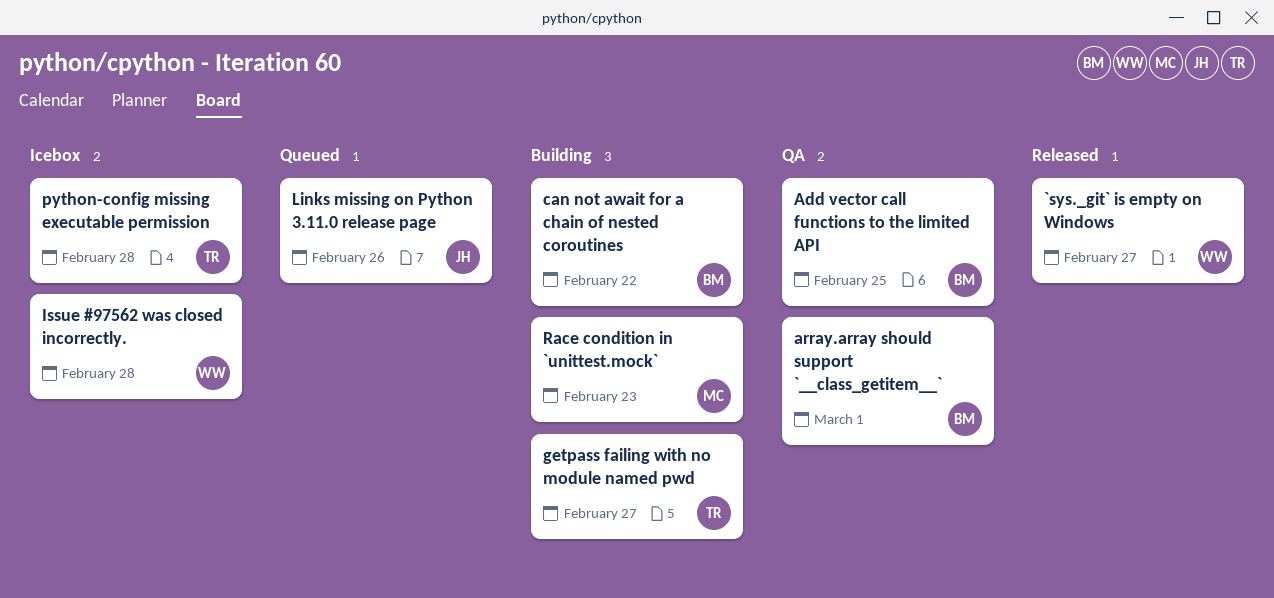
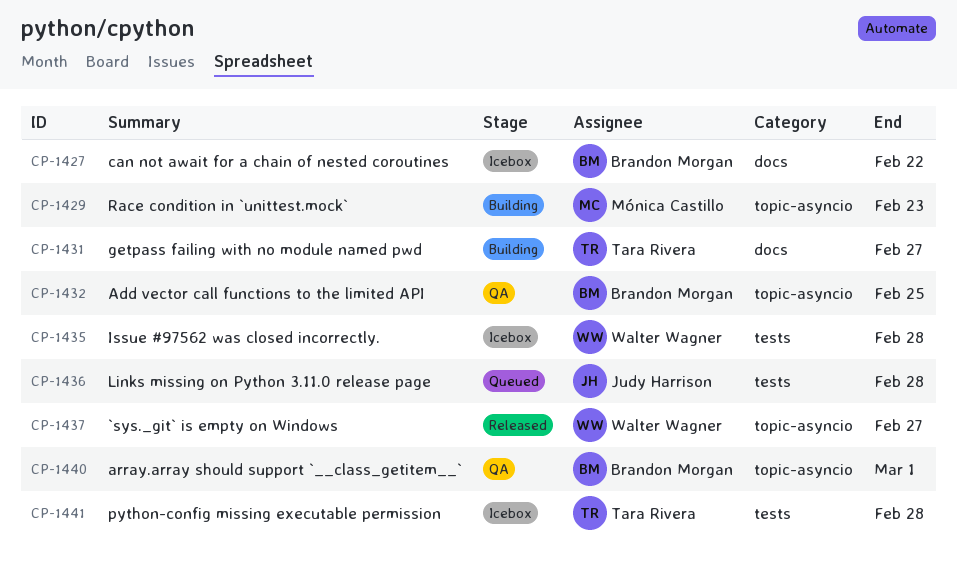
can not await for a chain of nested coroutines, status: Building -> Icebox
Links missing on Python 3.11.0 release page, due: Feb 26 -> Feb 28

